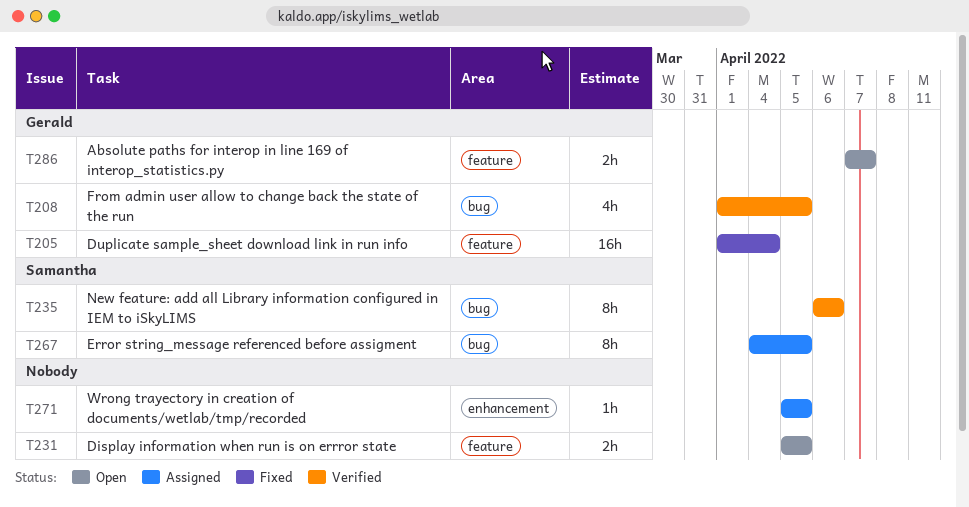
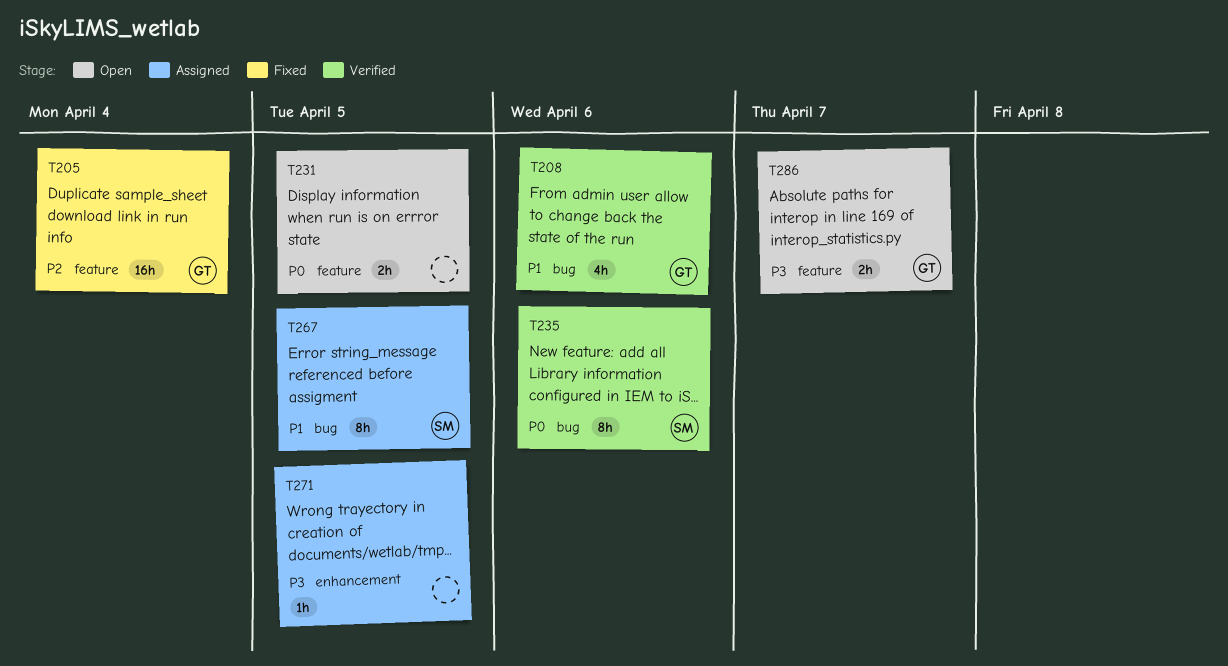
T208, due: Apr 5 -> Apr 6

